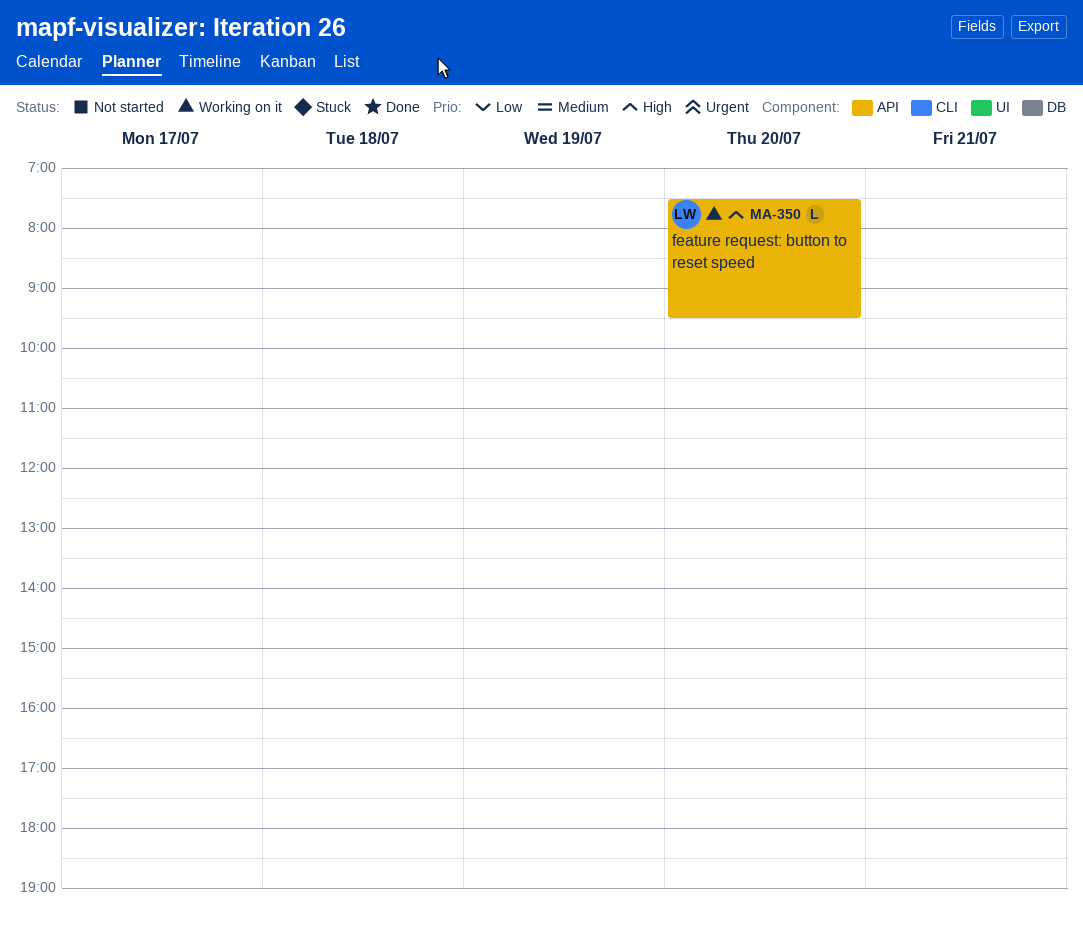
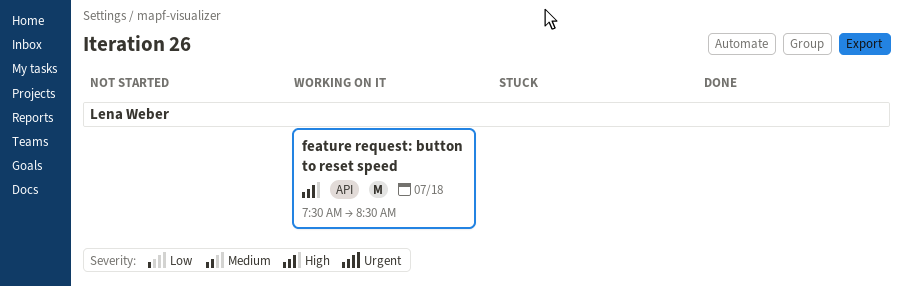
feature request: button to reset speed, estimate: L -> M
feature request: button to reset speed, day: Jul 20 -> Jul 18
feature request: button to reset speed, ends: 09:30 -> 08:30

